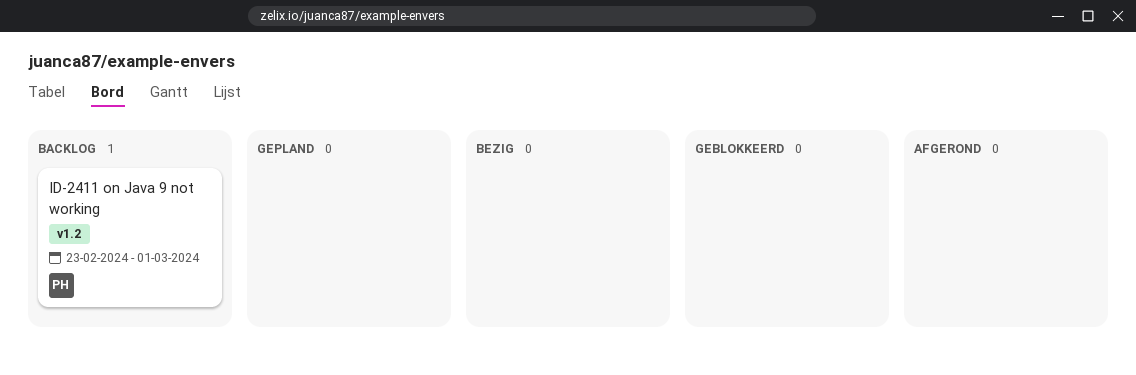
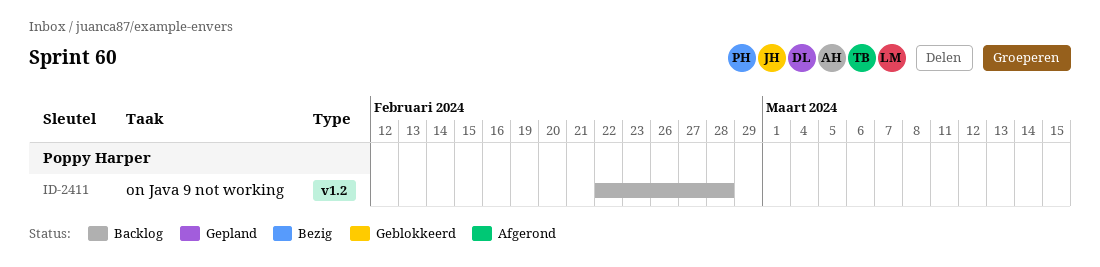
ID-2411, start: Feb 23 -> Feb 22
ID-2411, due: Mar 1 -> Feb 28

